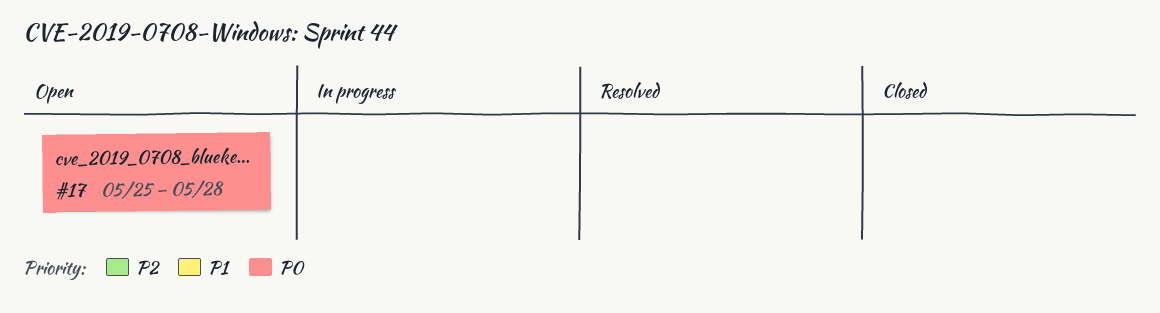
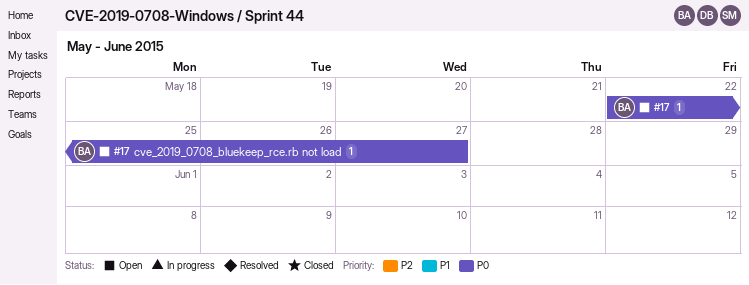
#17, start: May 25 -> May 22
#17, due: May 28 -> May 27

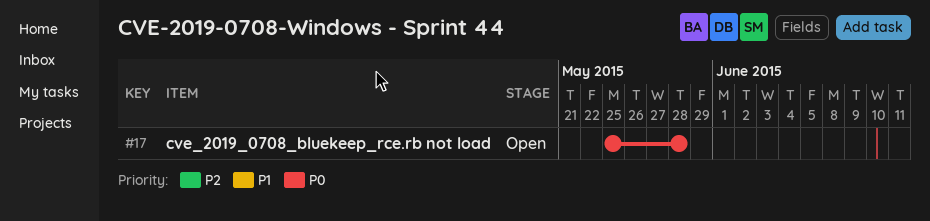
#17, start: May 22 -> May 25
#17, due: May 27 -> May 28

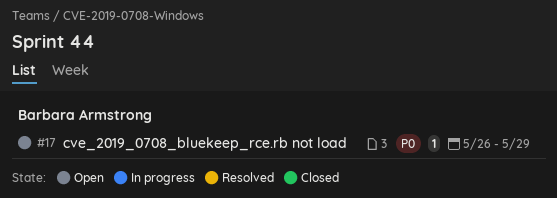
#17, start: May 25 -> May 26
#17, due: May 28 -> May 29

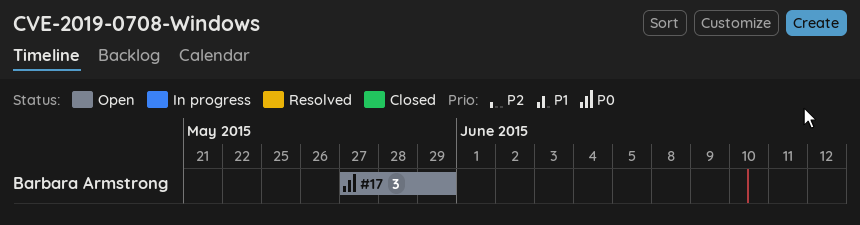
#17, estimate: 1 -> 3
#17, start: May 26 -> May 27

